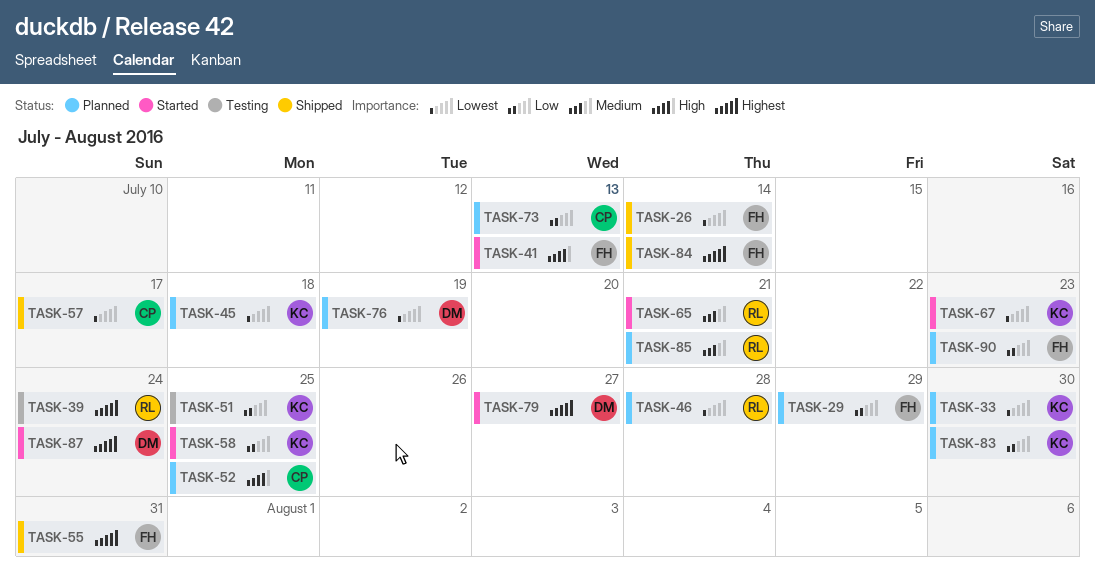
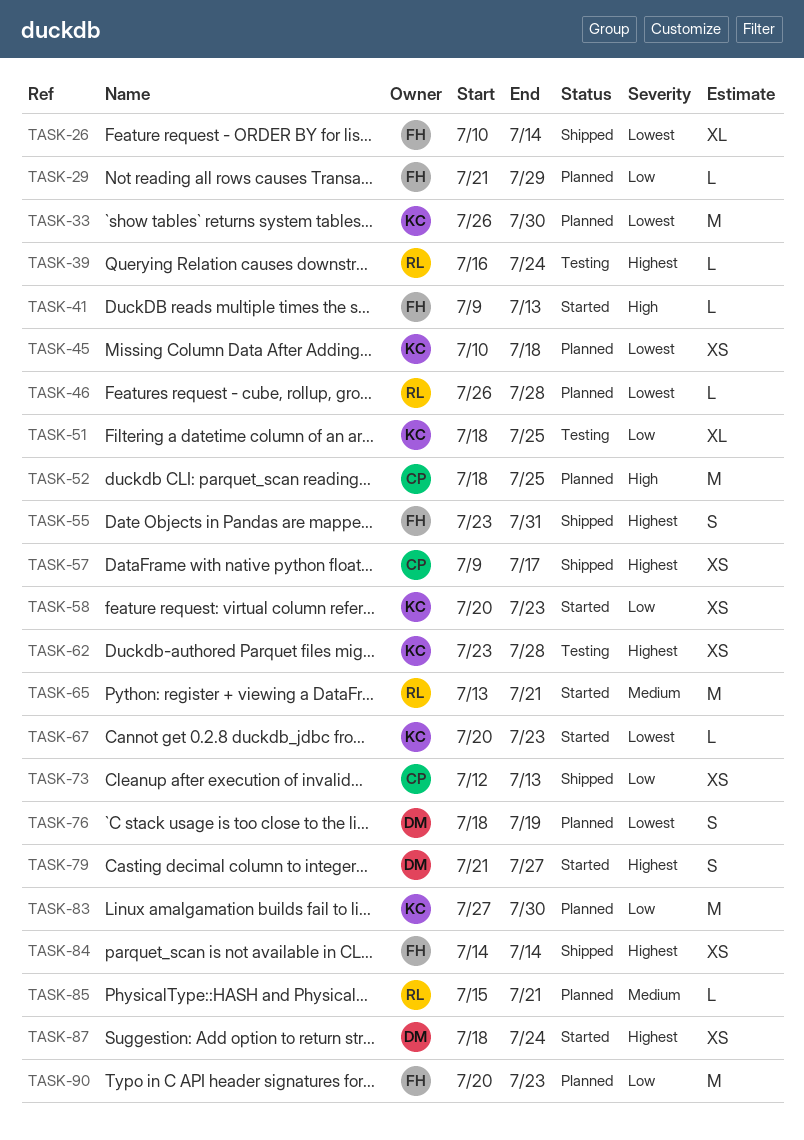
TASK-57, priority: Lowest -> Highest
TASK-58, due: Jul 25 -> Jul 23
TASK-62: none -> present
TASK-73, status: Planned -> Shipped

